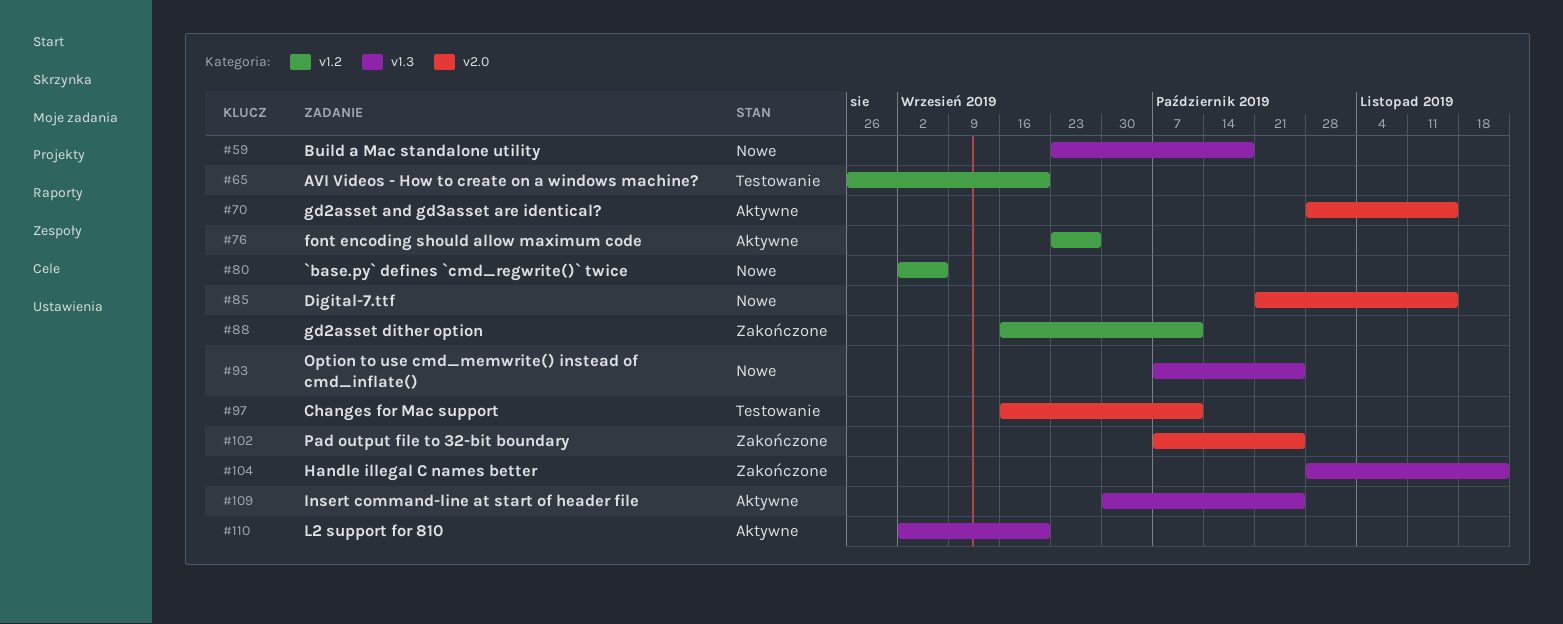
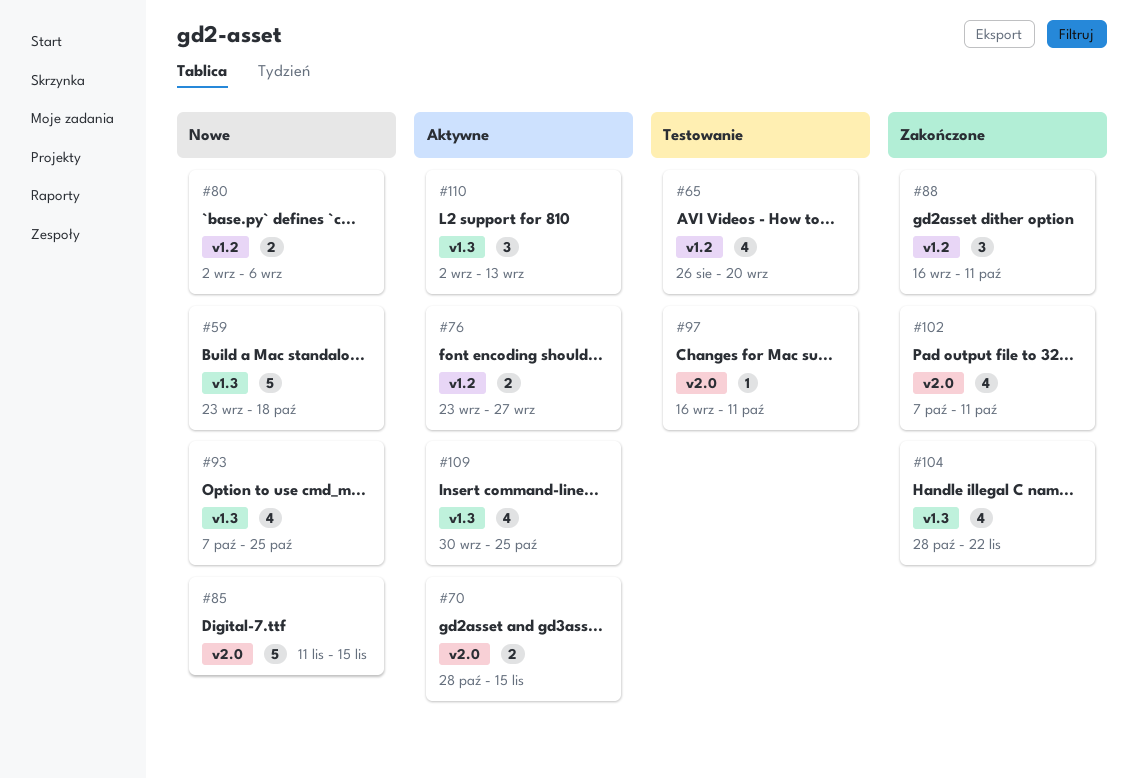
#85, start: Oct 21 -> Nov 11
#102, due: Oct 25 -> Oct 11
#110, due: Sep 20 -> Sep 13

